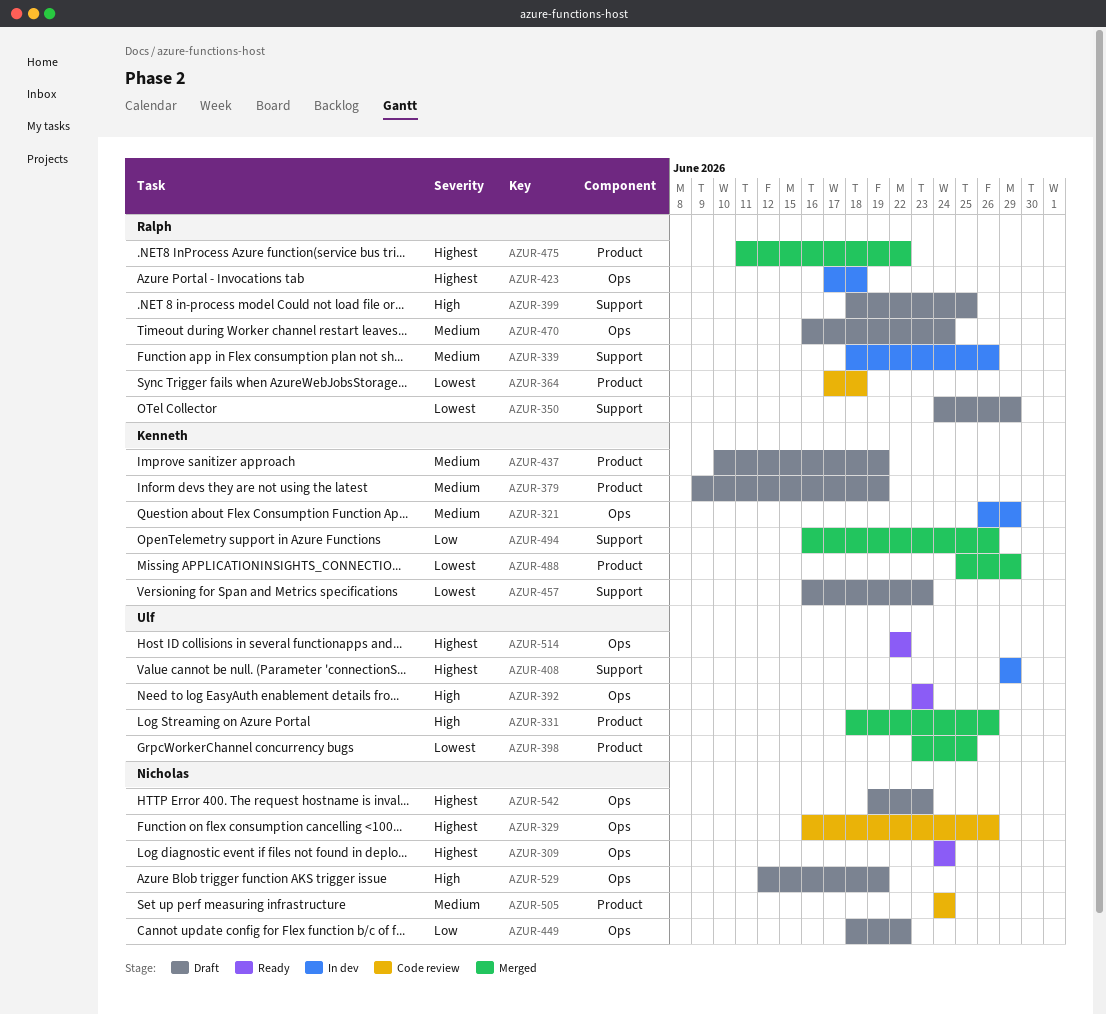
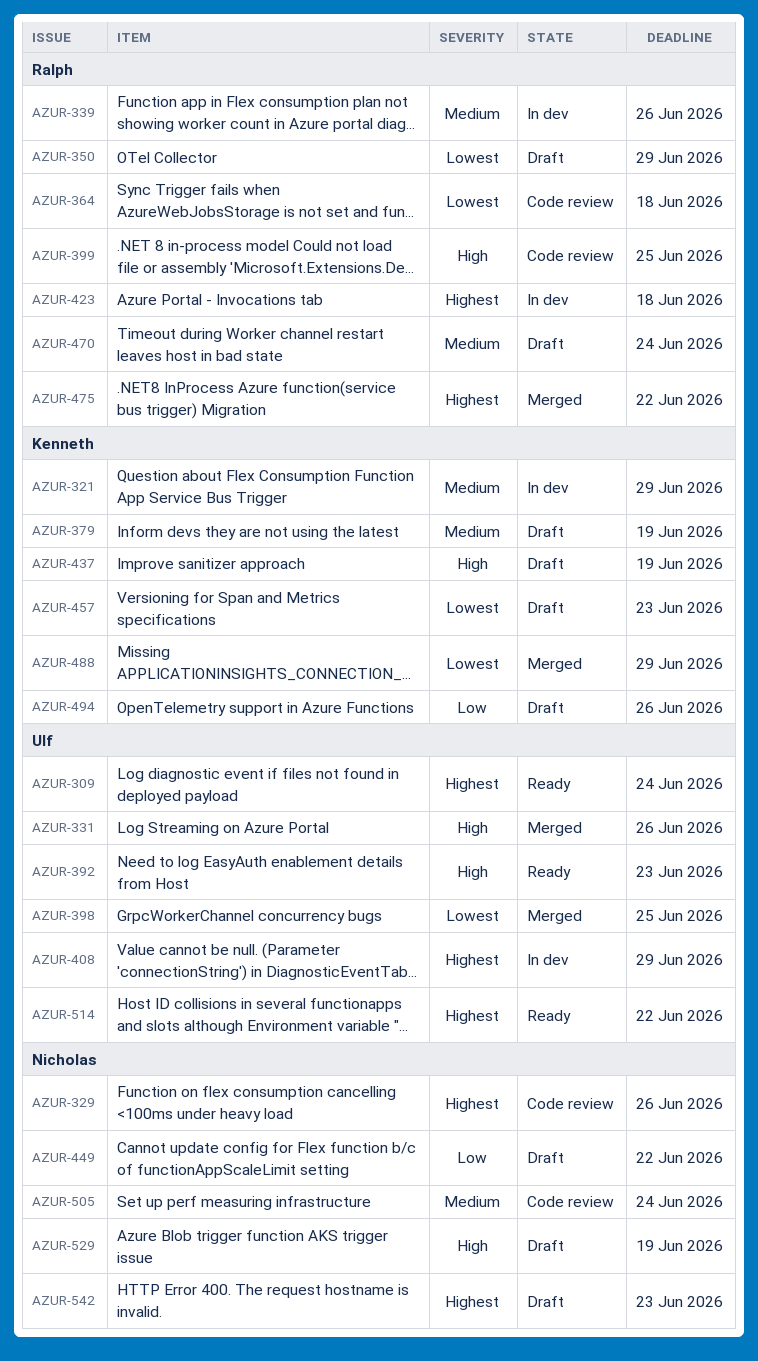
AZUR-309, owner: Nicholas -> Ulf
AZUR-399, status: Draft -> Code review
AZUR-437, priority: Medium -> High
AZUR-494, status: Merged -> Draft

